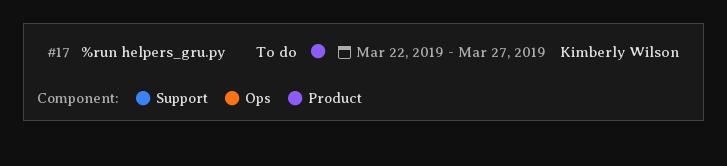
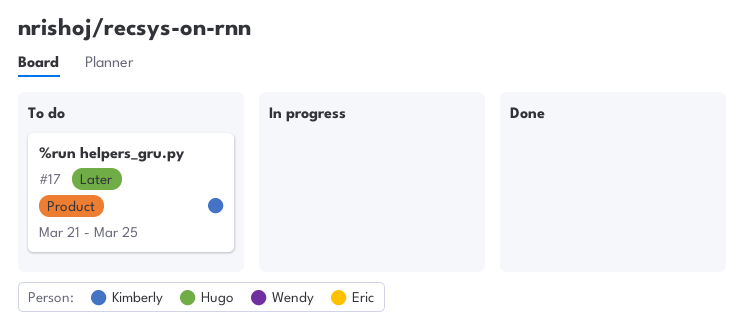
#17, start: Mar 22 -> Mar 21
#17, due: Mar 27 -> Mar 25

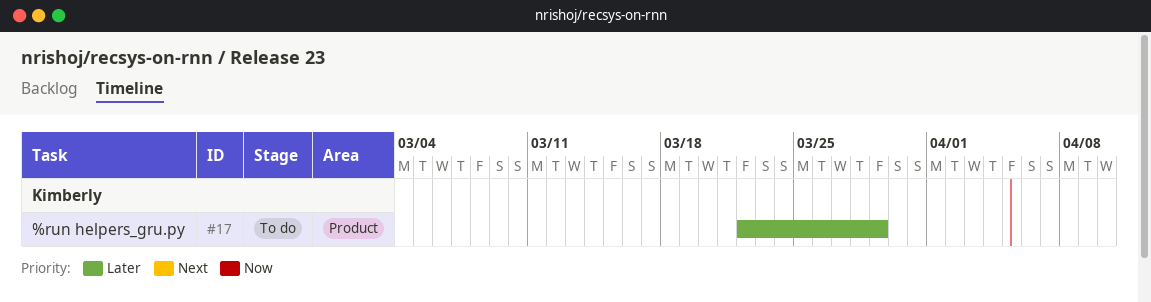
#17, start: Mar 21 -> Mar 22
#17, due: Mar 25 -> Mar 29

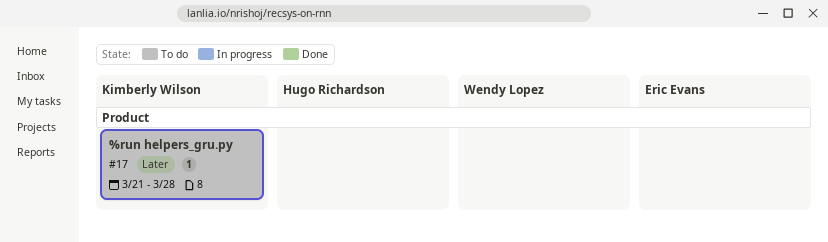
#17, start: Mar 22 -> Mar 21
#17, due: Mar 29 -> Mar 28

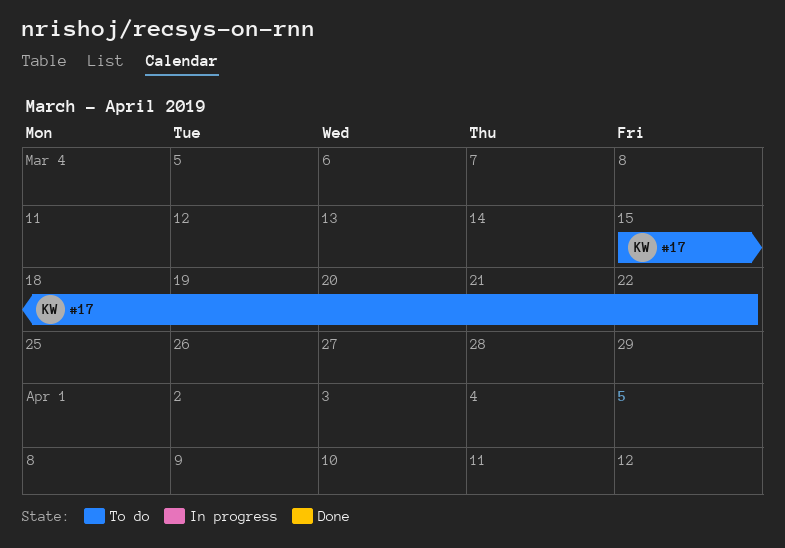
#17, start: Mar 21 -> Mar 15
#17, due: Mar 28 -> Mar 22

